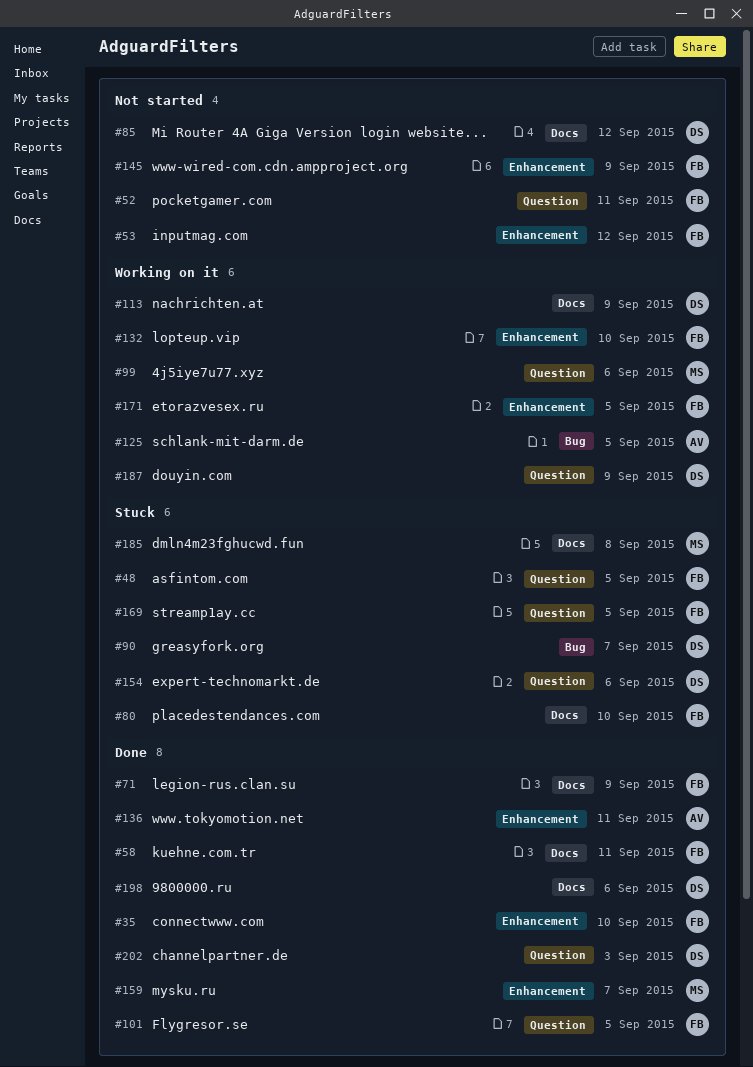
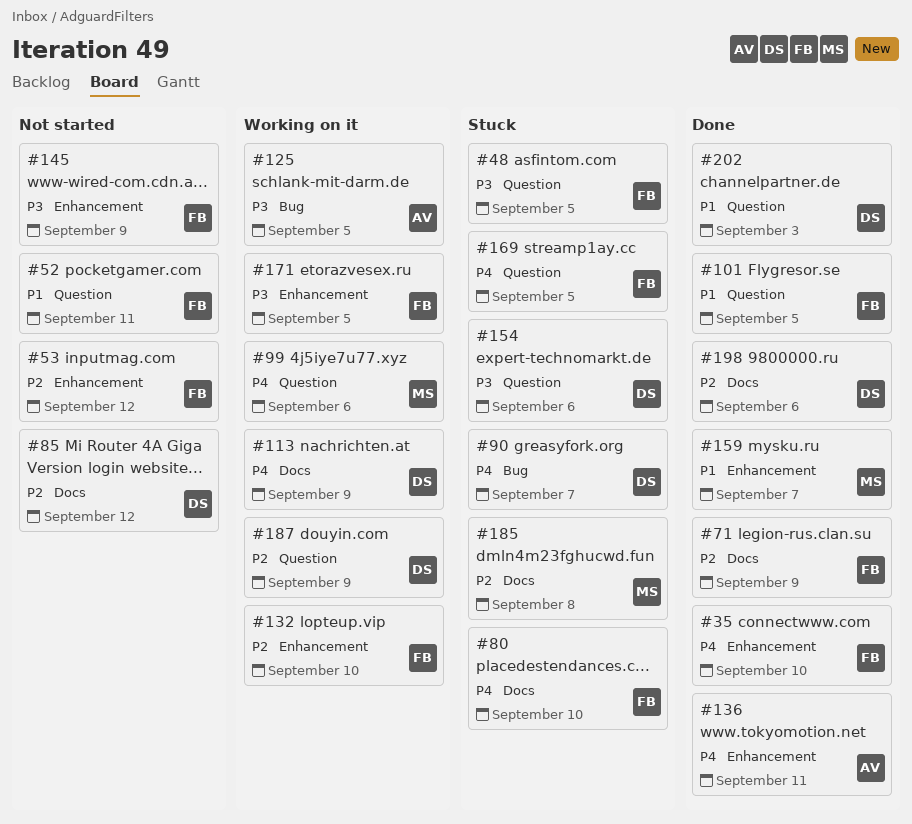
#58: present -> none

